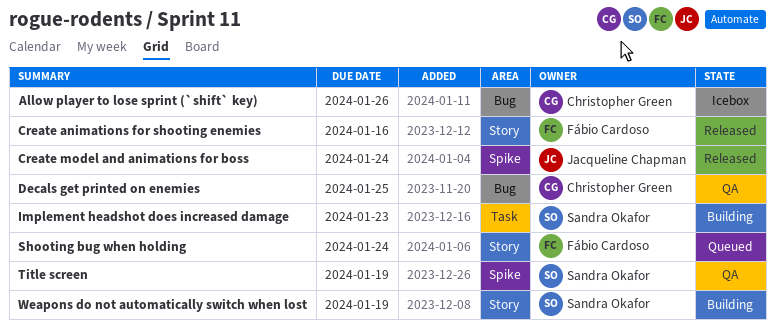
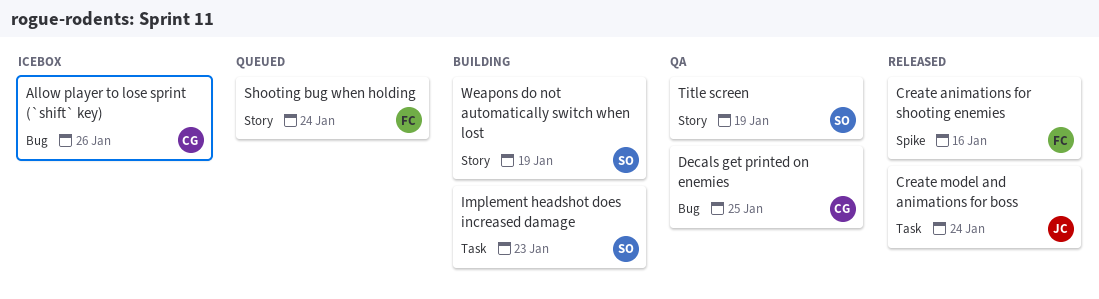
Create animations for shooting enemies, label: Story -> Spike
Create model and animations for boss, label: Spike -> Task
Title screen, label: Spike -> Story

